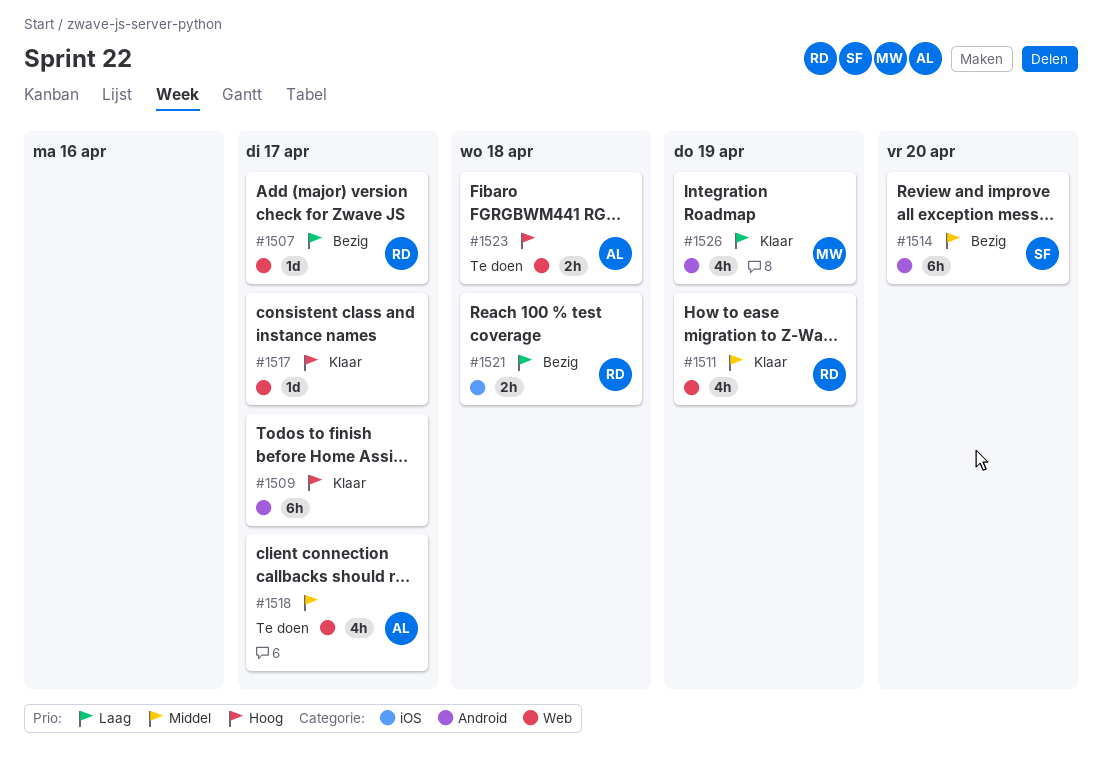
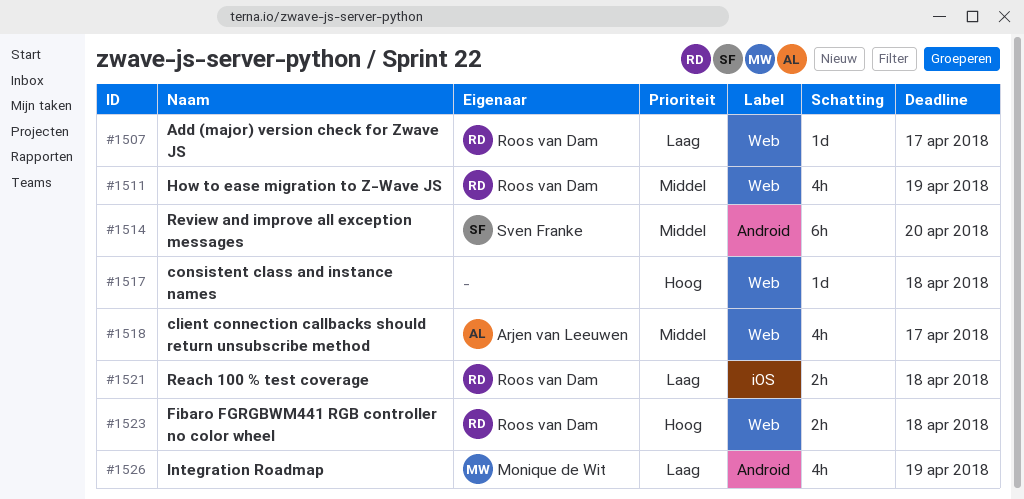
#1509: present -> none
#1517, due: Apr 17 -> Apr 18
#1523, owner: Arjen van Leeuwen -> Roos van Dam

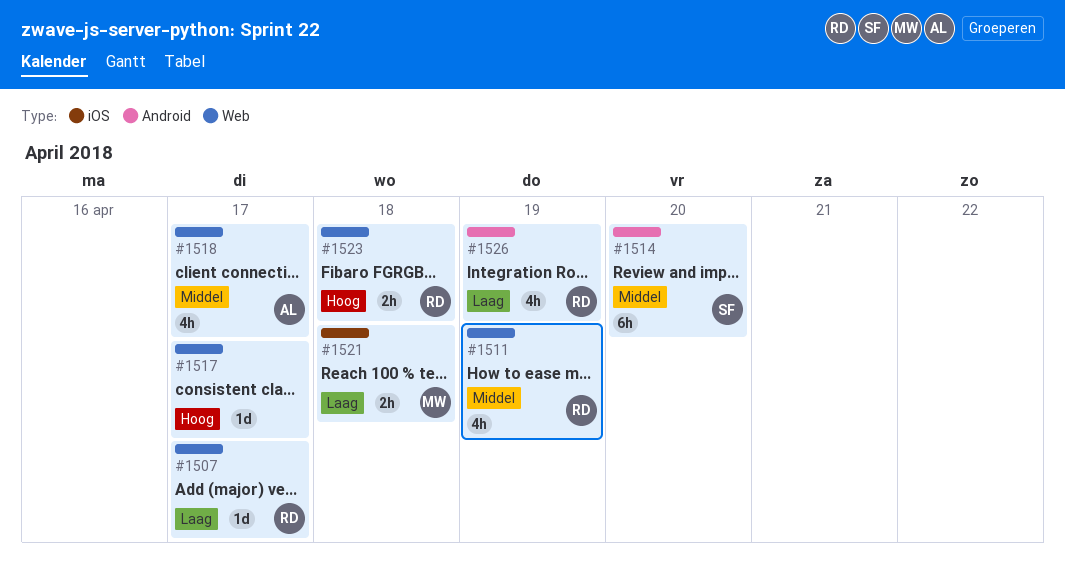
#1517, due: Apr 18 -> Apr 17
#1521, owner: Roos van Dam -> Monique de Wit
#1526, owner: Monique de Wit -> Roos van Dam

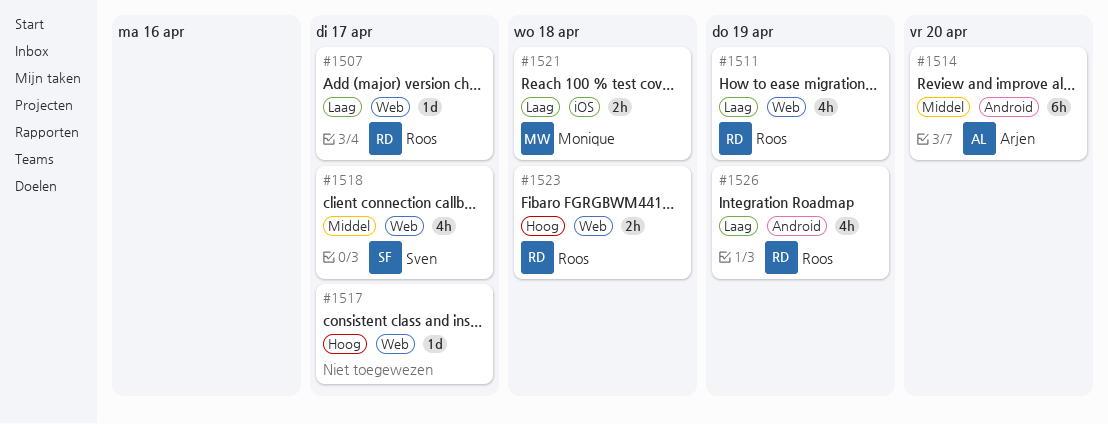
#1511, priority: Middel -> Laag
#1514, owner: Sven -> Arjen
#1518, owner: Arjen -> Sven

